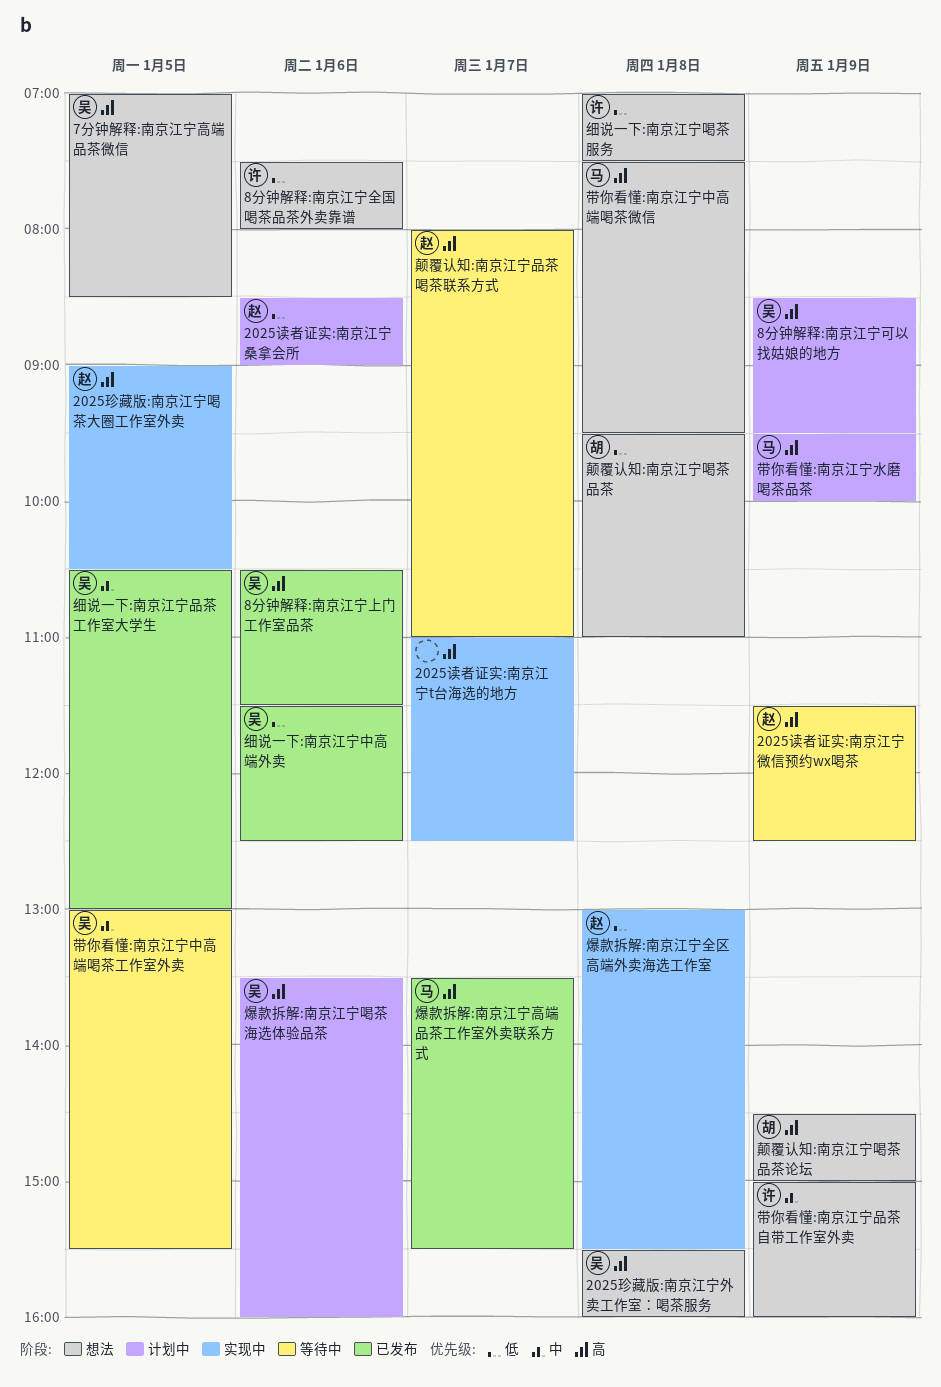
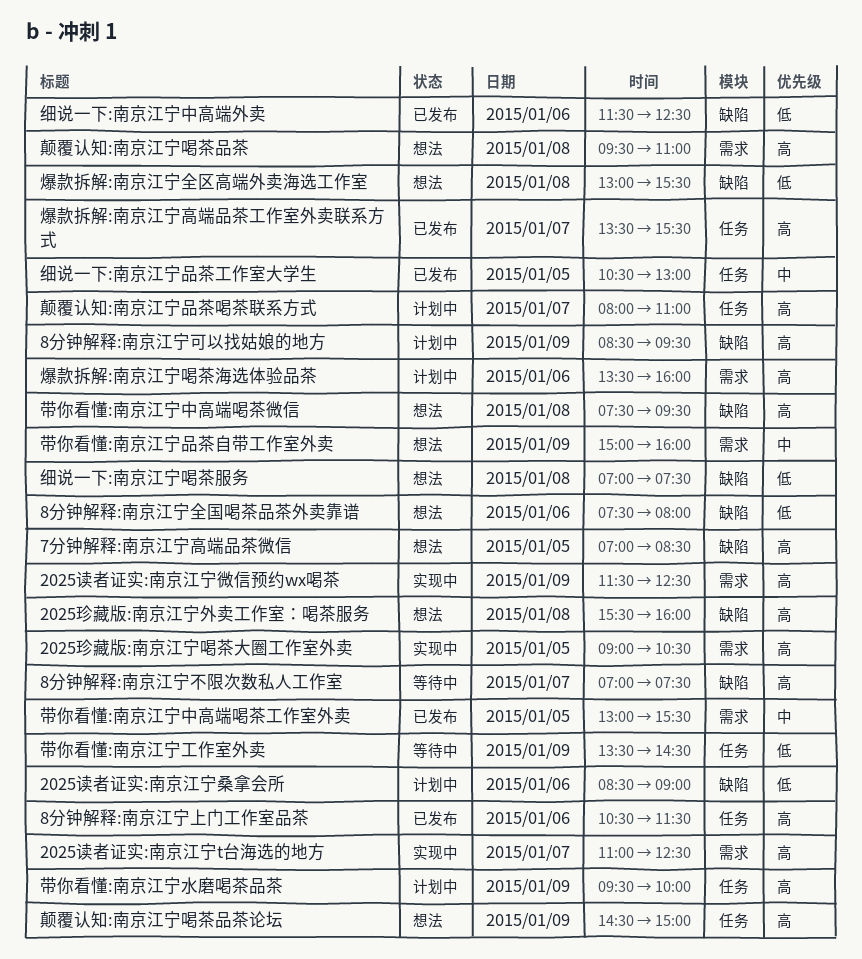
2025读者证实:南京江宁微信预约wx喝茶, status: 等待中 -> 实现中
8分钟解释:南京江宁不限次数私人工作室: none -> present
带你看懂:南京江宁中高端喝茶工作室外卖, status: 等待中 -> 已发布
带你看懂:南京江宁工作室外卖: none -> present
爆款拆解:南京江宁全区高端外卖海选工作室, status: 实现中 -> 想法
颠覆认知:南京江宁品茶喝茶联系方式, status: 等待中 -> 计划中
颠覆认知:南京江宁喝茶品茶, priority: 低 -> 高

